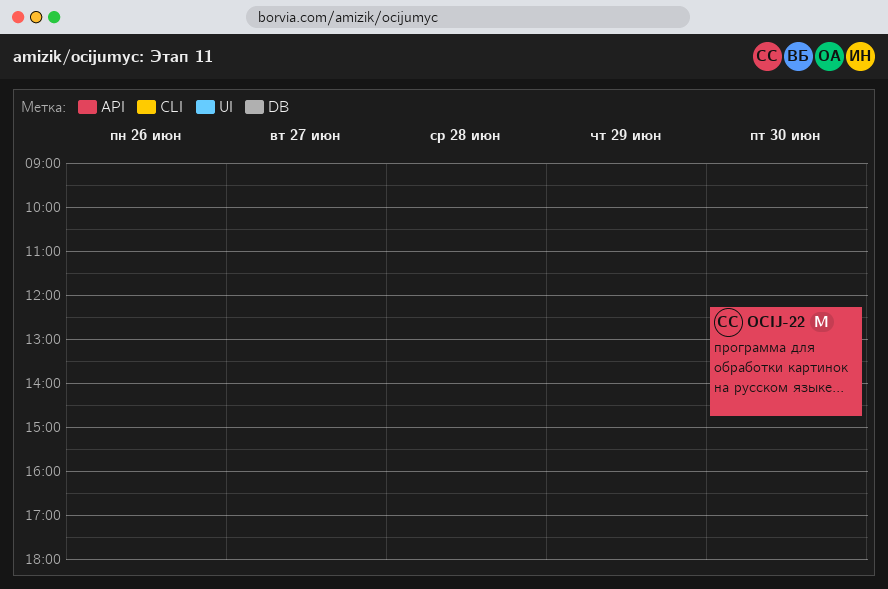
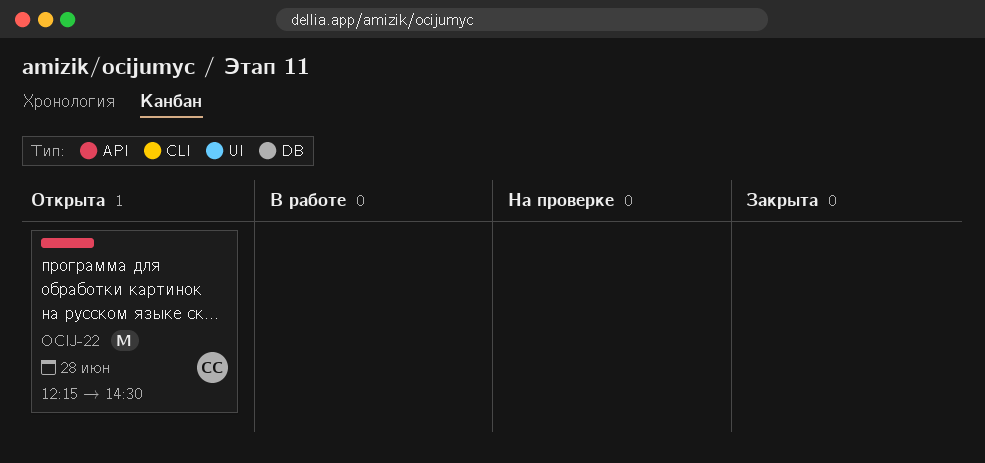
OCIJ-22, day: Jun 30 -> Jun 28
OCIJ-22, ends: 14:45 -> 14:30

